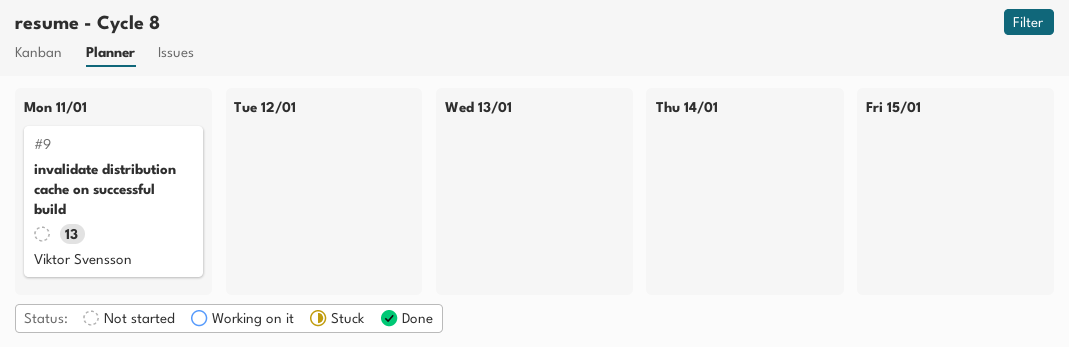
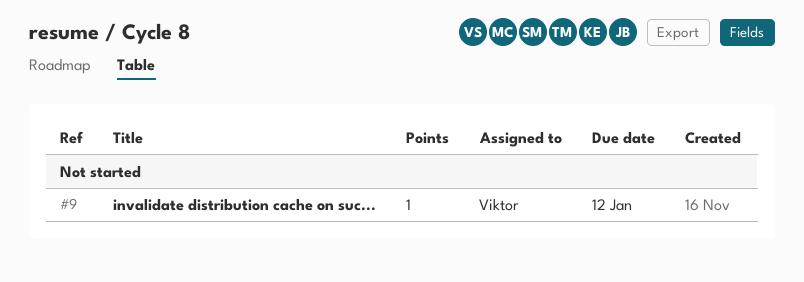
#9, estimate: 13 -> 1
#9, due: Jan 11 -> Jan 12

